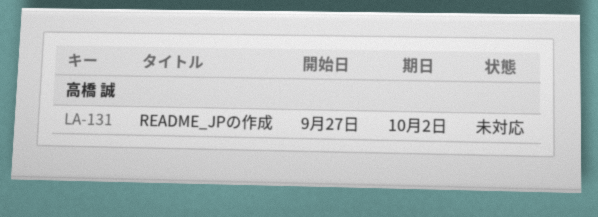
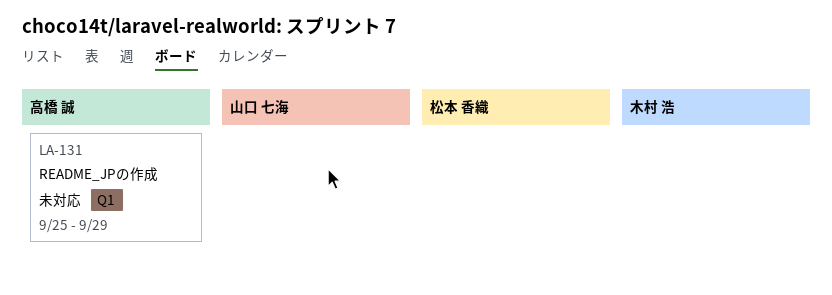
LA-131, start: Sep 27 -> Sep 25
LA-131, due: Oct 2 -> Sep 29

